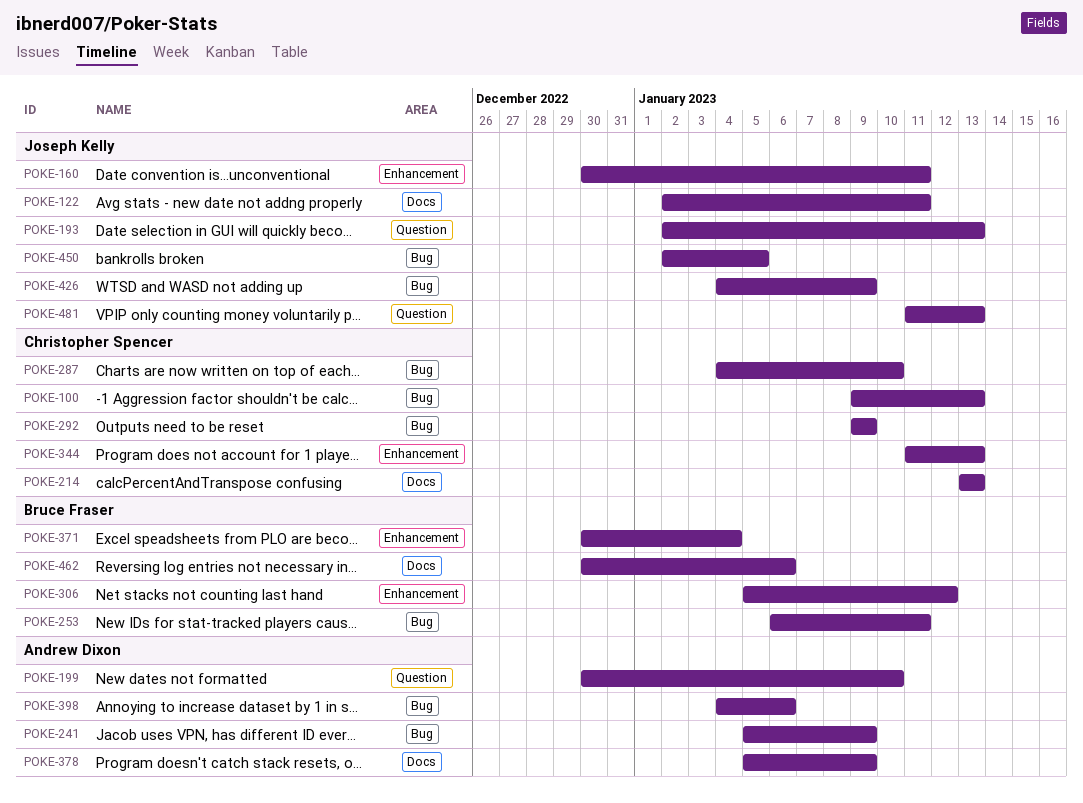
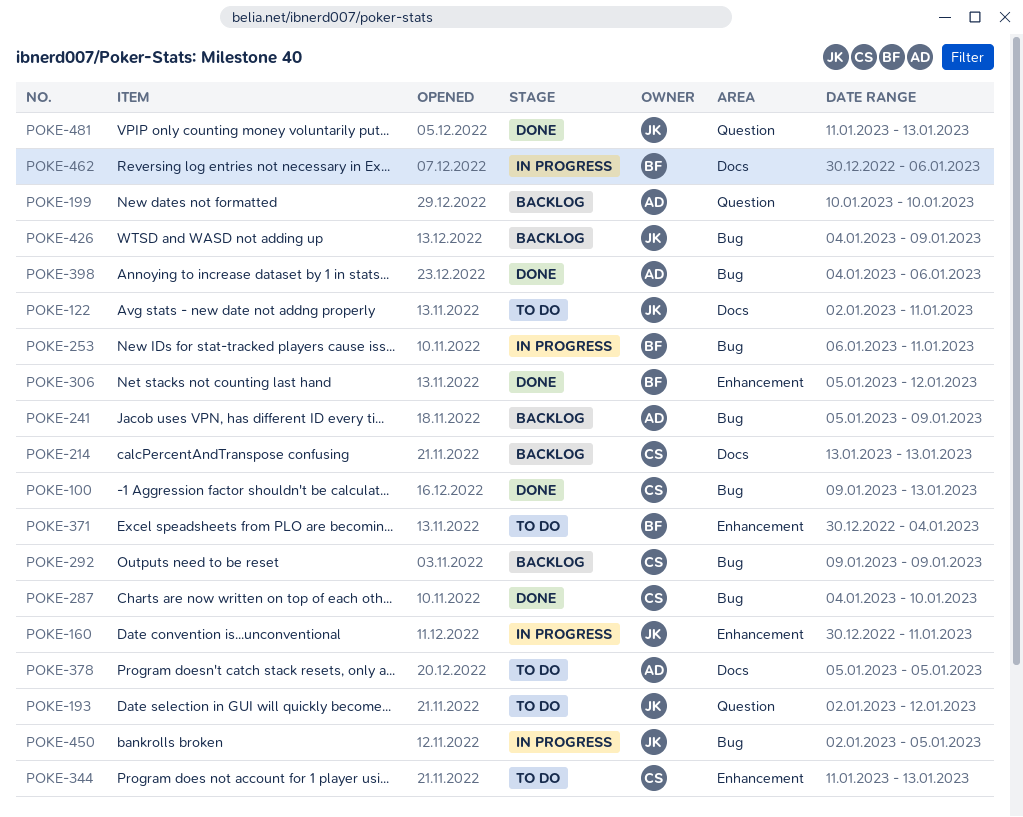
POKE-193, due: Jan 13 -> Jan 12
POKE-199, start: Dec 30 -> Jan 10
POKE-378, due: Jan 9 -> Jan 5

